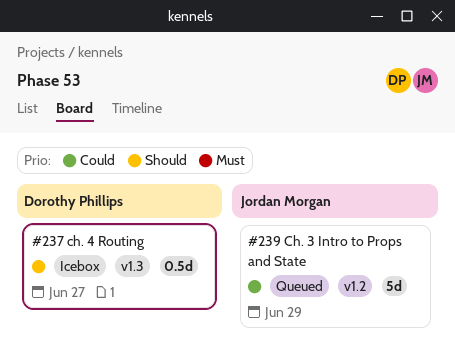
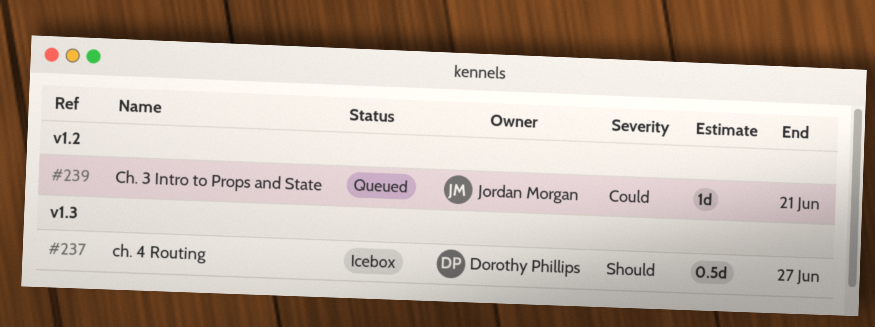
#239, estimate: 5d -> 1d
#239, due: Jun 29 -> Jun 21

